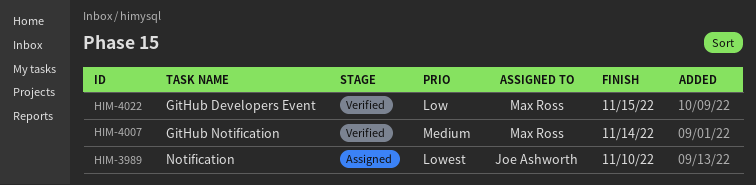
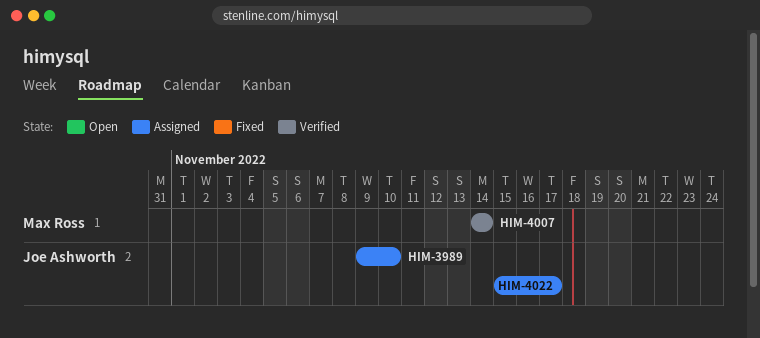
HIM-4022, status: Verified -> Assigned
HIM-4022, owner: Max Ross -> Joe Ashworth
HIM-4022, due: Nov 15 -> Nov 17

